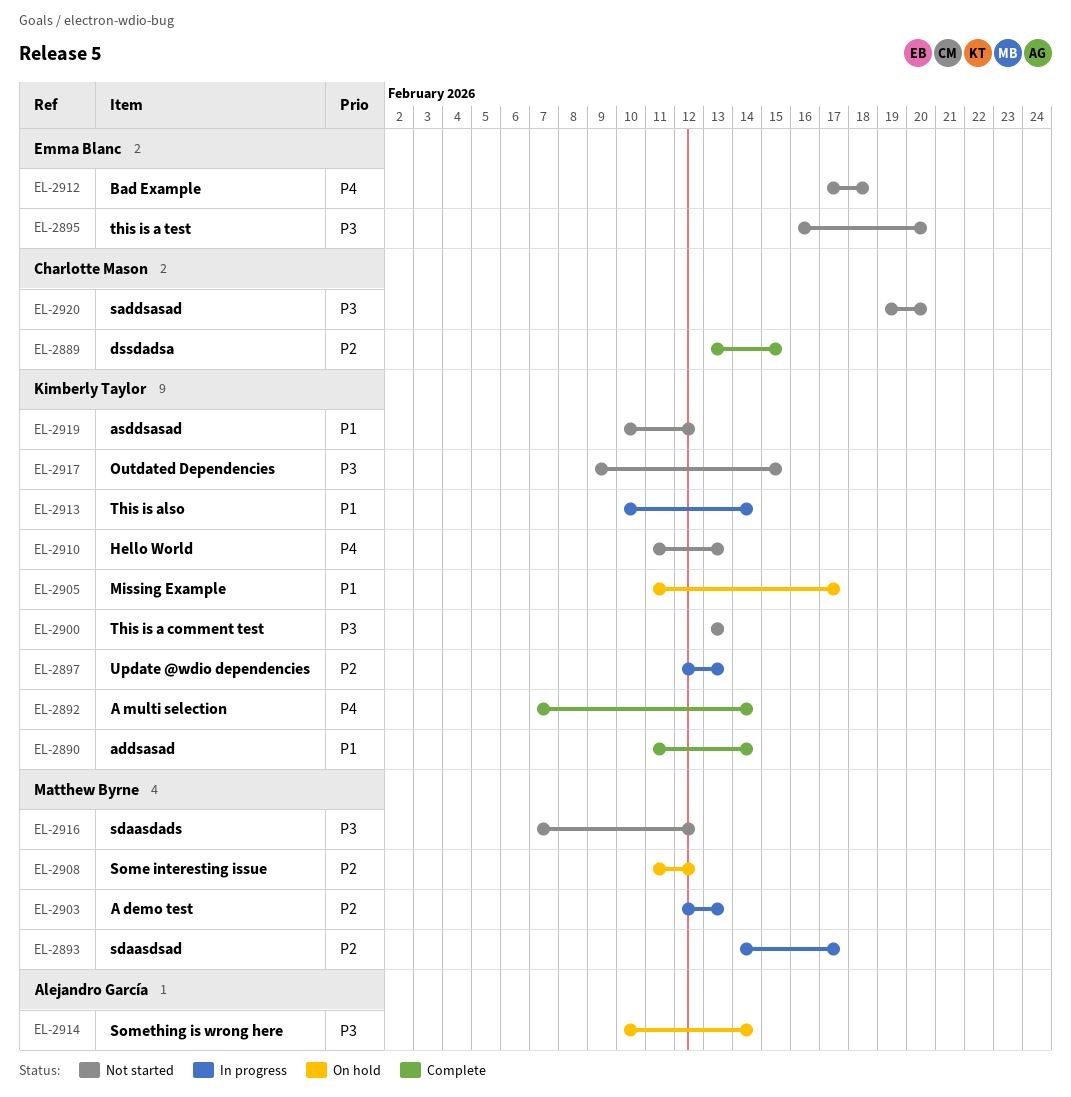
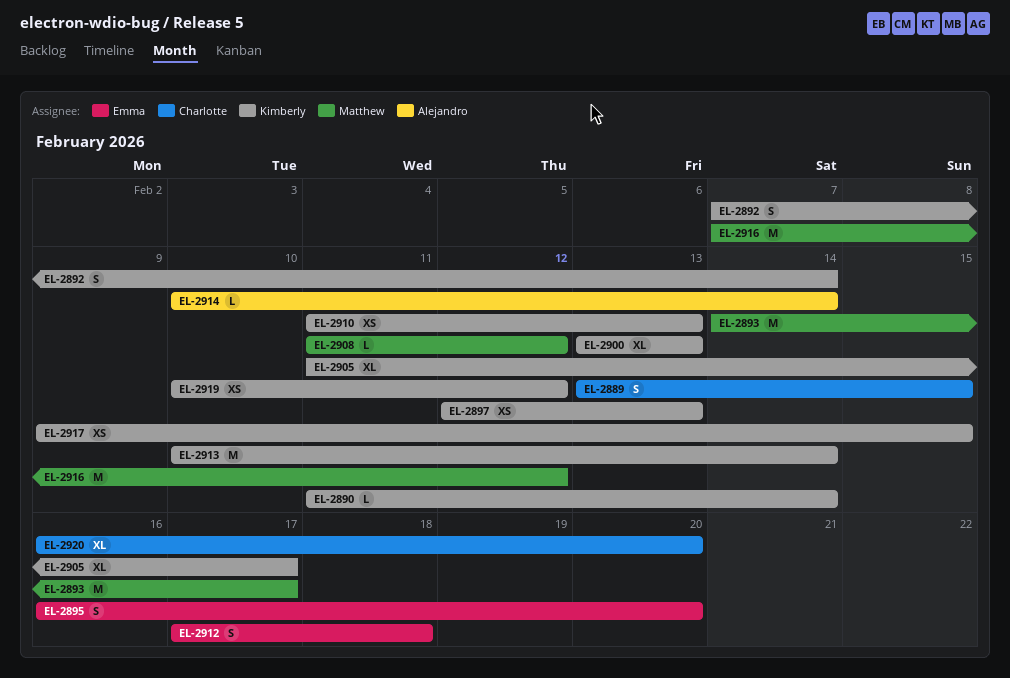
EL-2903: present -> none
EL-2920, start: Feb 19 -> Feb 16

